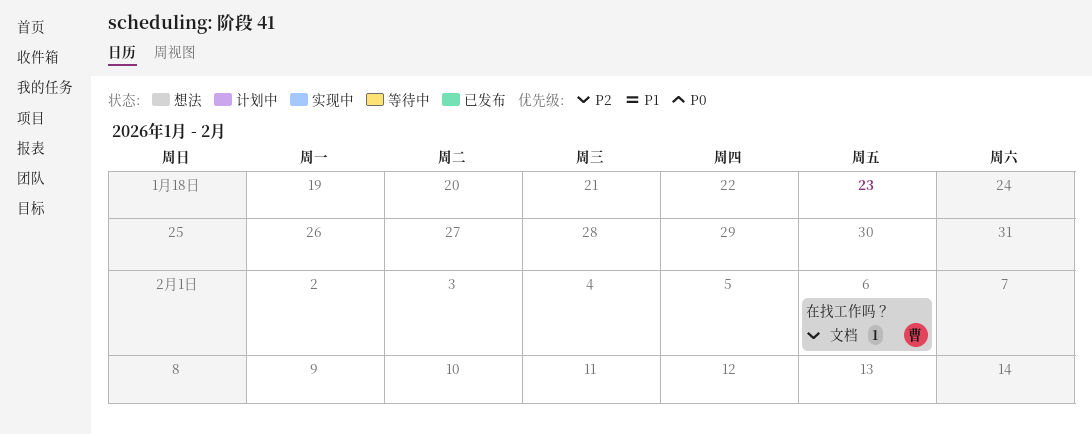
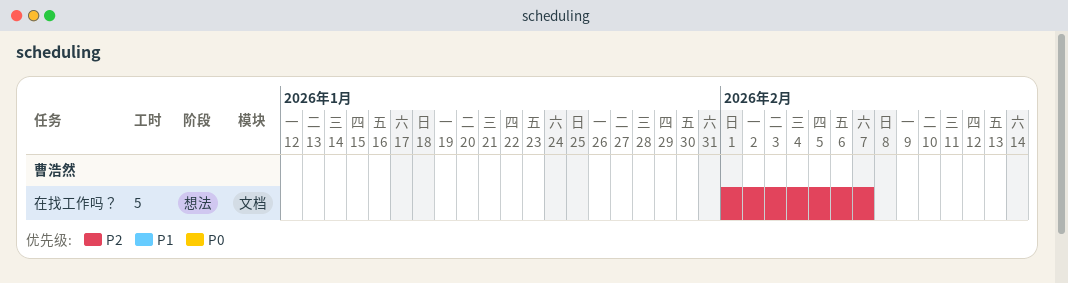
在找工作吗？, estimate: 1 -> 5
在找工作吗？, due: Feb 6 -> Feb 7

